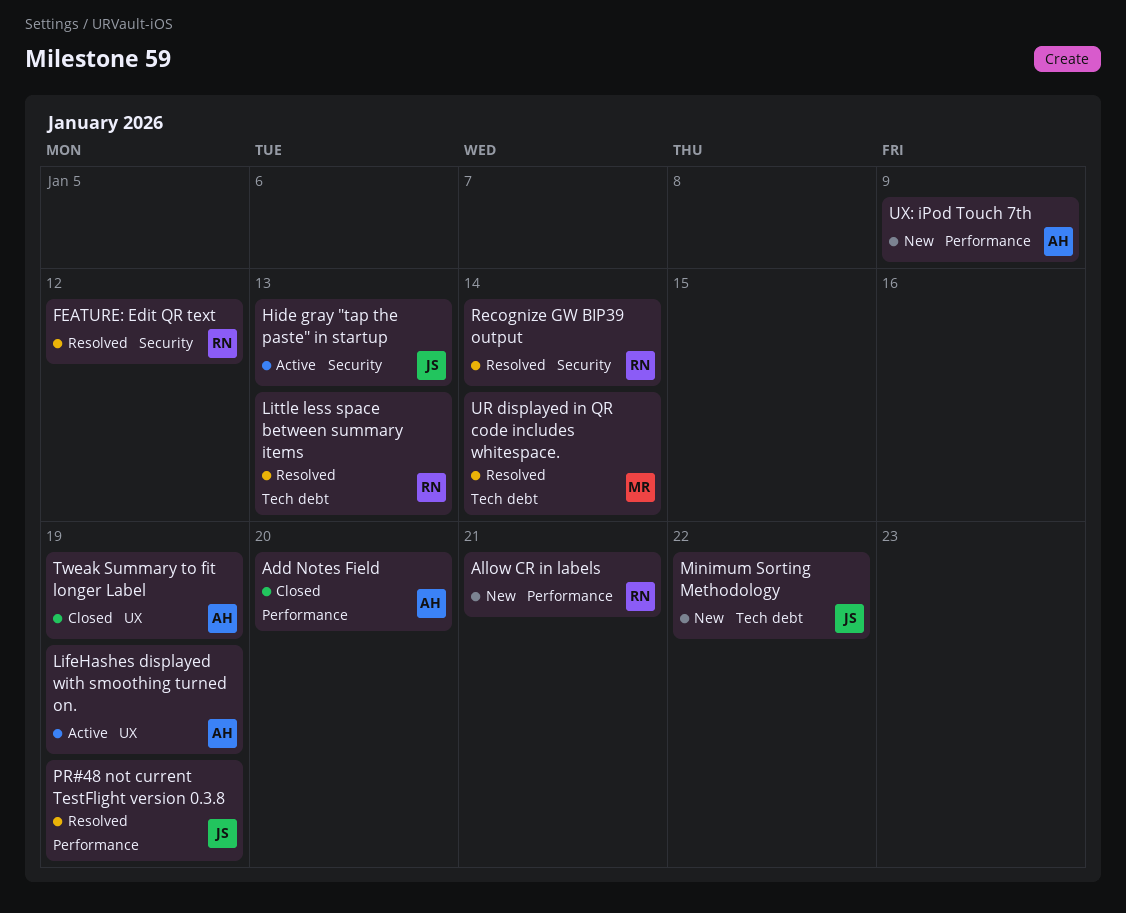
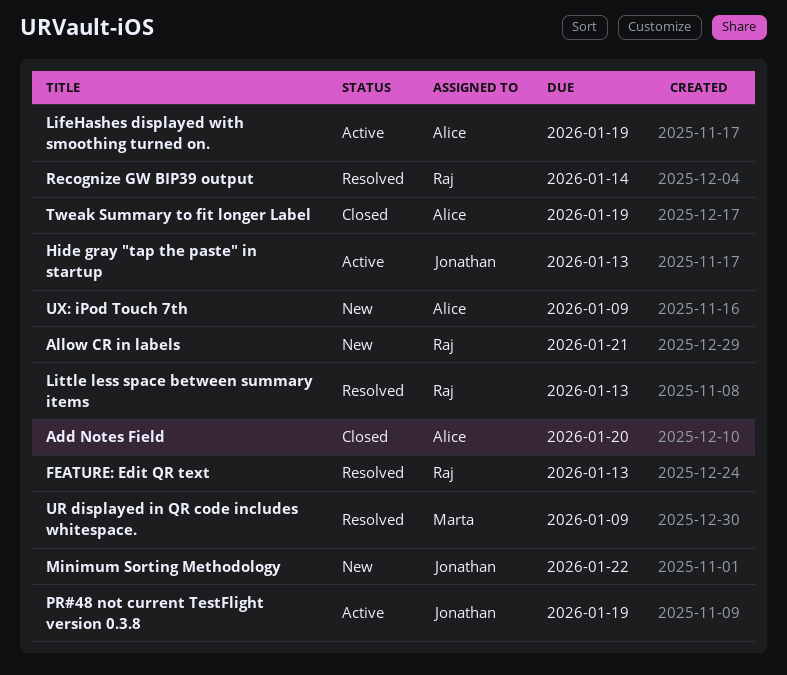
FEATURE: Edit QR text, due: Jan 12 -> Jan 13
PR#48 not current TestFlight version 0.3.8, status: Resolved -> Active
UR displayed in QR code includes whitespace., due: Jan 14 -> Jan 9

